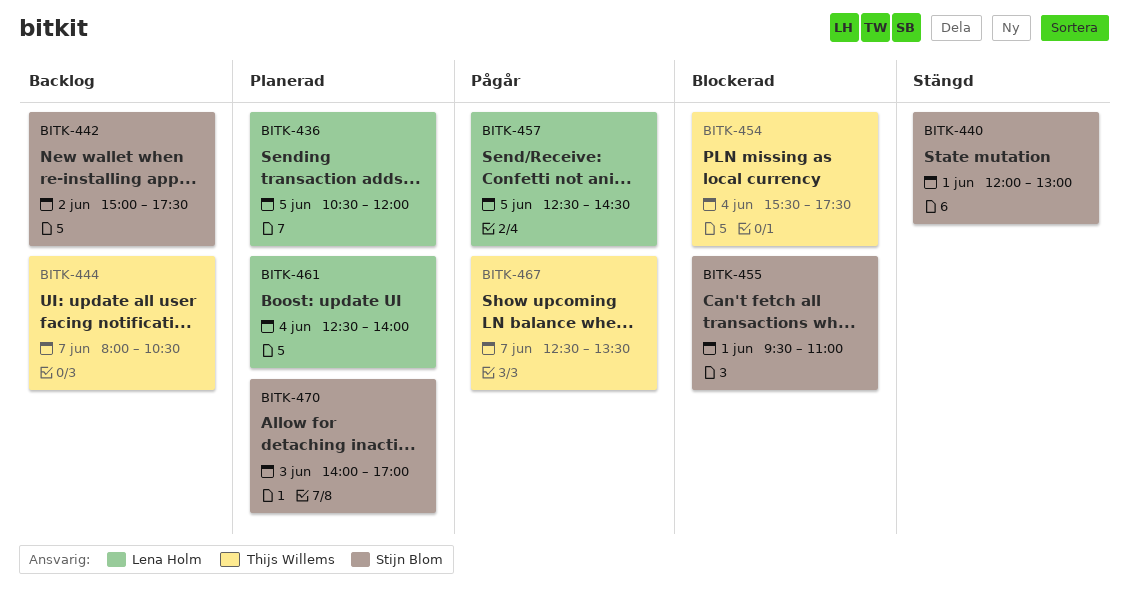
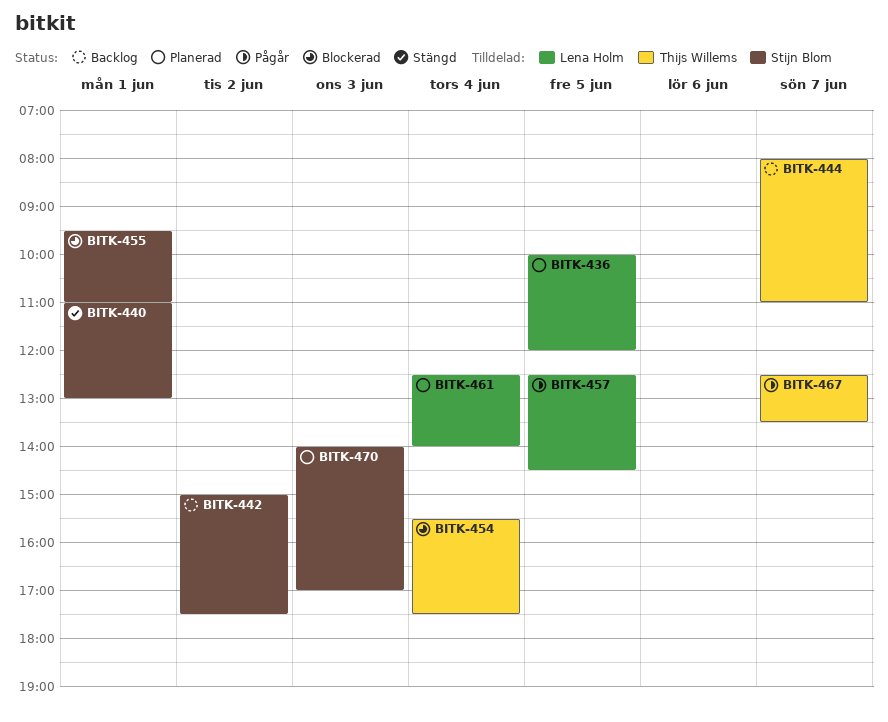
BITK-436, begins: 10:30 -> 10:00
BITK-440, begins: 12:00 -> 11:00
BITK-444, ends: 10:30 -> 11:00

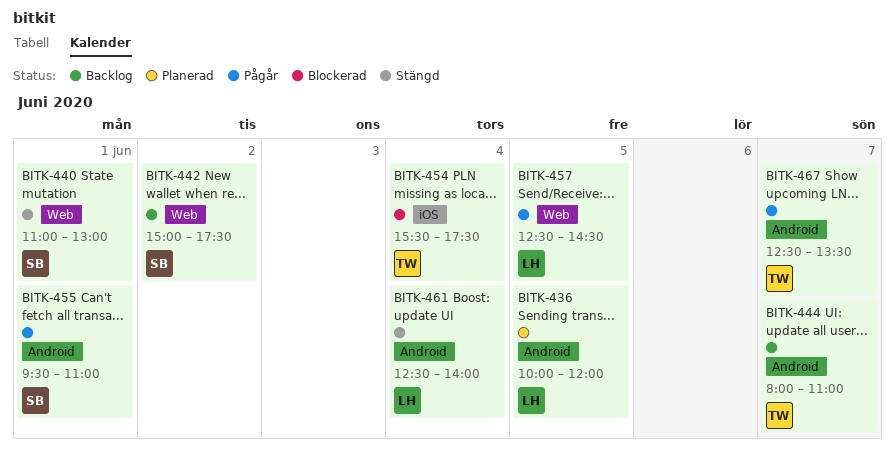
BITK-455, status: Blockerad -> Pågår
BITK-461, status: Planerad -> Stängd
BITK-470: present -> none

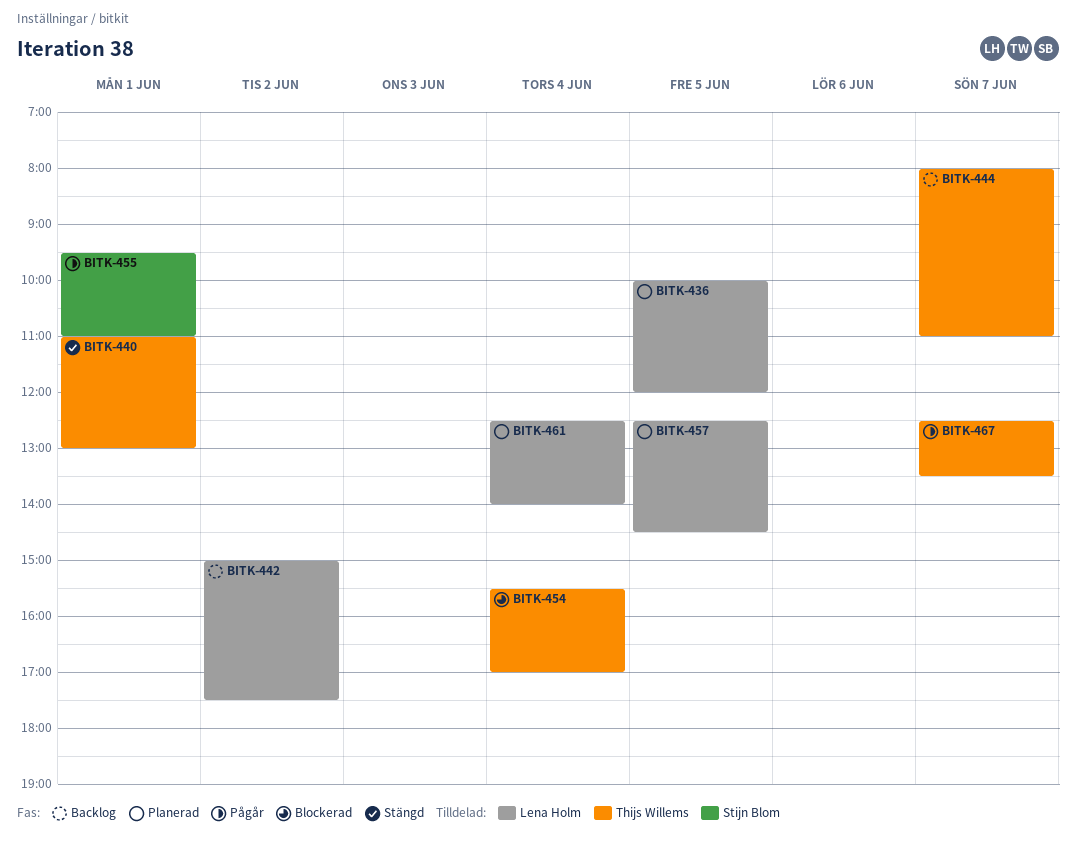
BITK-440, owner: Stijn Blom -> Thijs Willems
BITK-442, owner: Stijn Blom -> Lena Holm
BITK-454, ends: 17:30 -> 17:00
BITK-457, status: Pågår -> Planerad
BITK-461, status: Stängd -> Planerad

